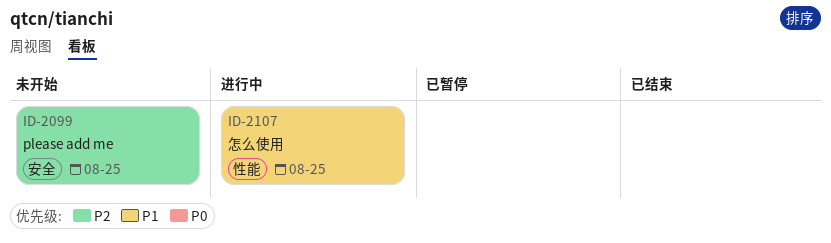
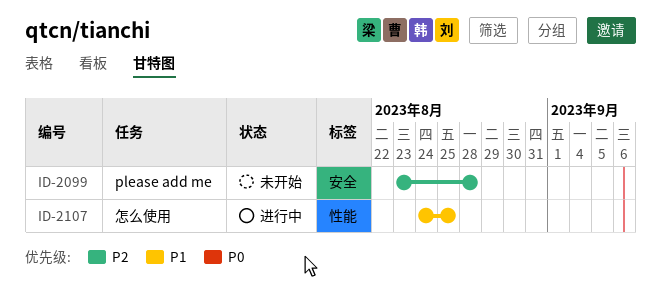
ID-2099, due: Aug 25 -> Aug 28

